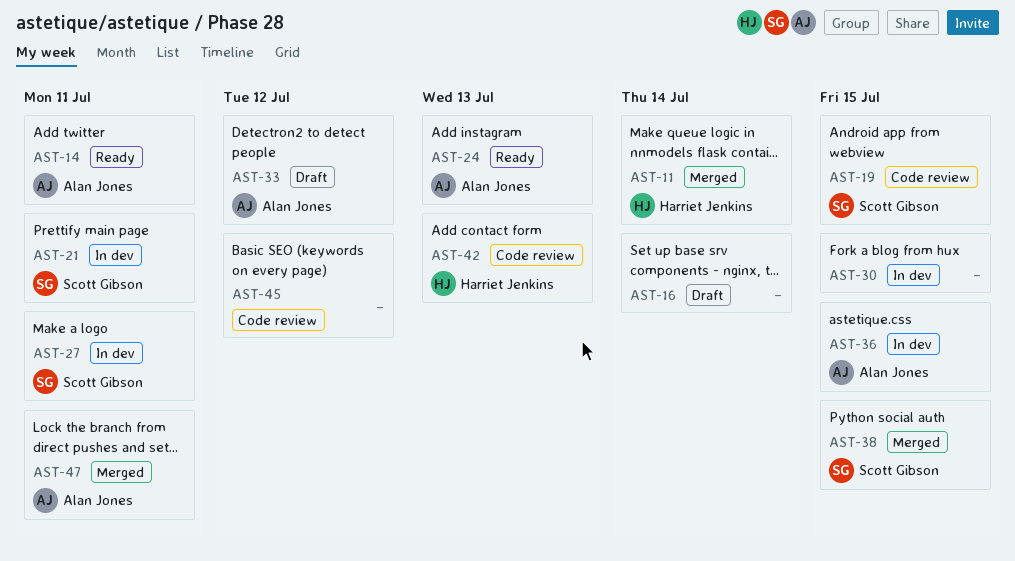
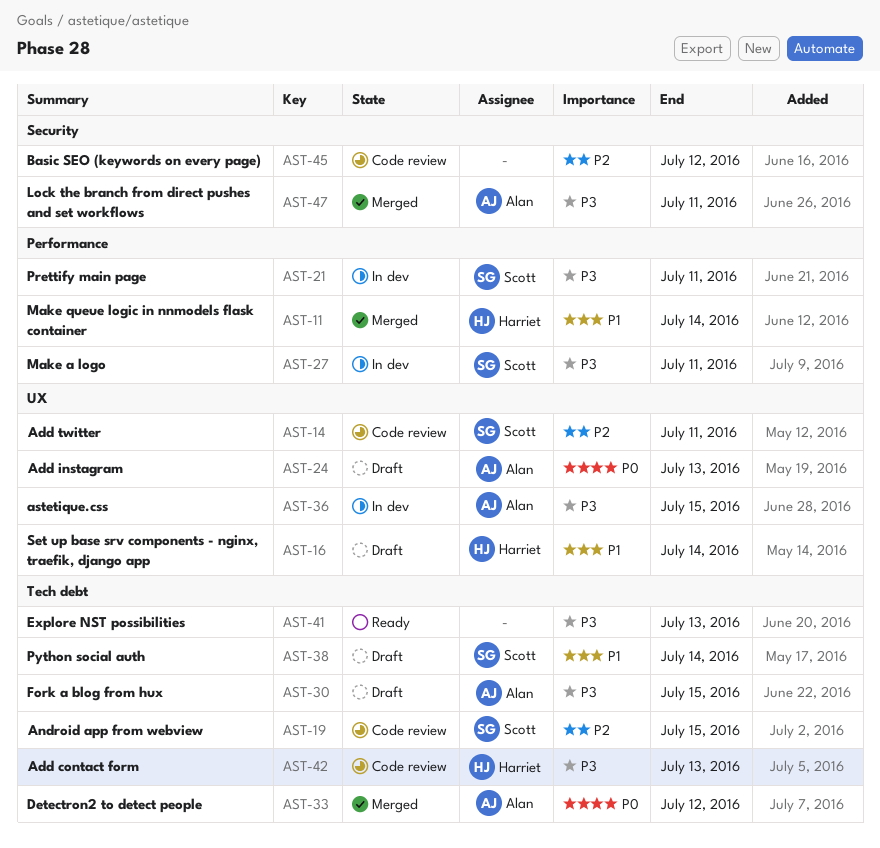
AST-14, status: Ready -> Code review
AST-14, owner: Alan Jones -> Scott Gibson
AST-16, owner: none -> Harriet Jenkins
AST-24, status: Ready -> Draft
AST-30, status: In dev -> Draft
AST-30, owner: none -> Alan Jones
AST-33, status: Draft -> Merged
AST-38, status: Merged -> Draft
AST-38, due: Jul 15 -> Jul 14
AST-41: none -> present

